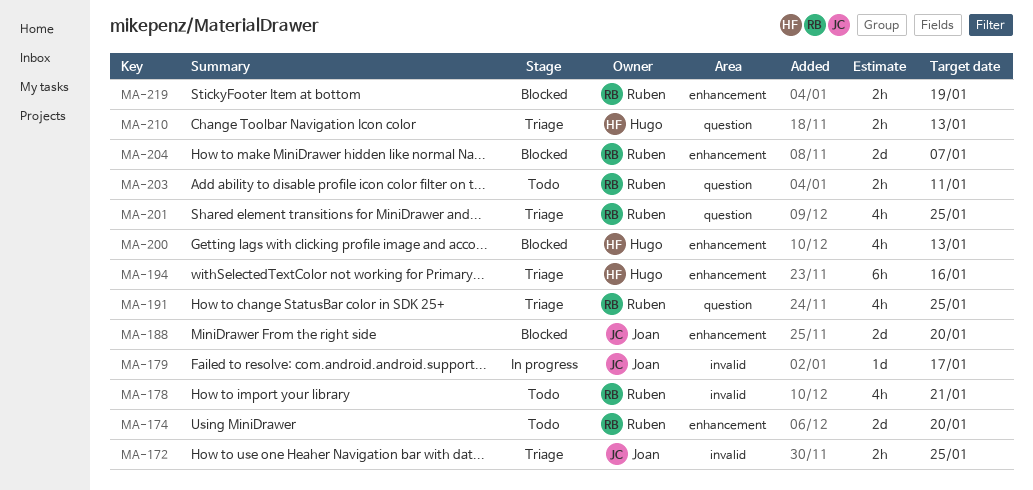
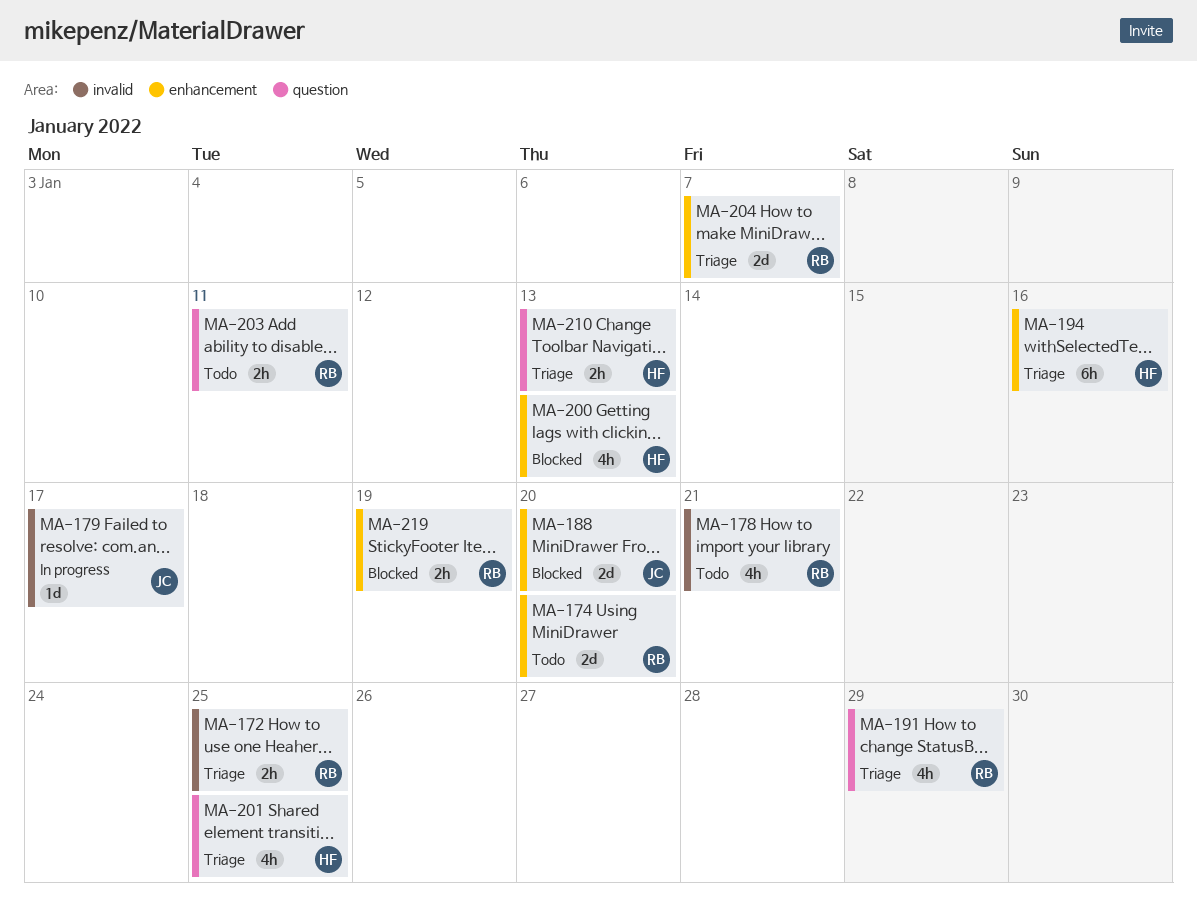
MA-172, owner: Joan -> Ruben
MA-191, due: Jan 25 -> Jan 29
MA-201, owner: Ruben -> Hugo
MA-204, status: Blocked -> Triage

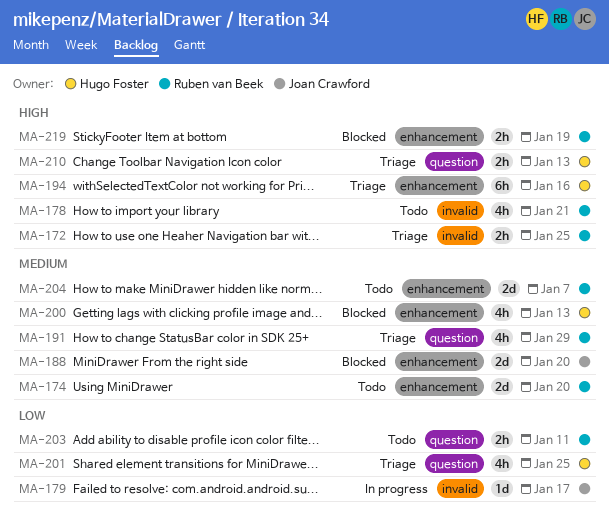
MA-204, status: Triage -> Todo

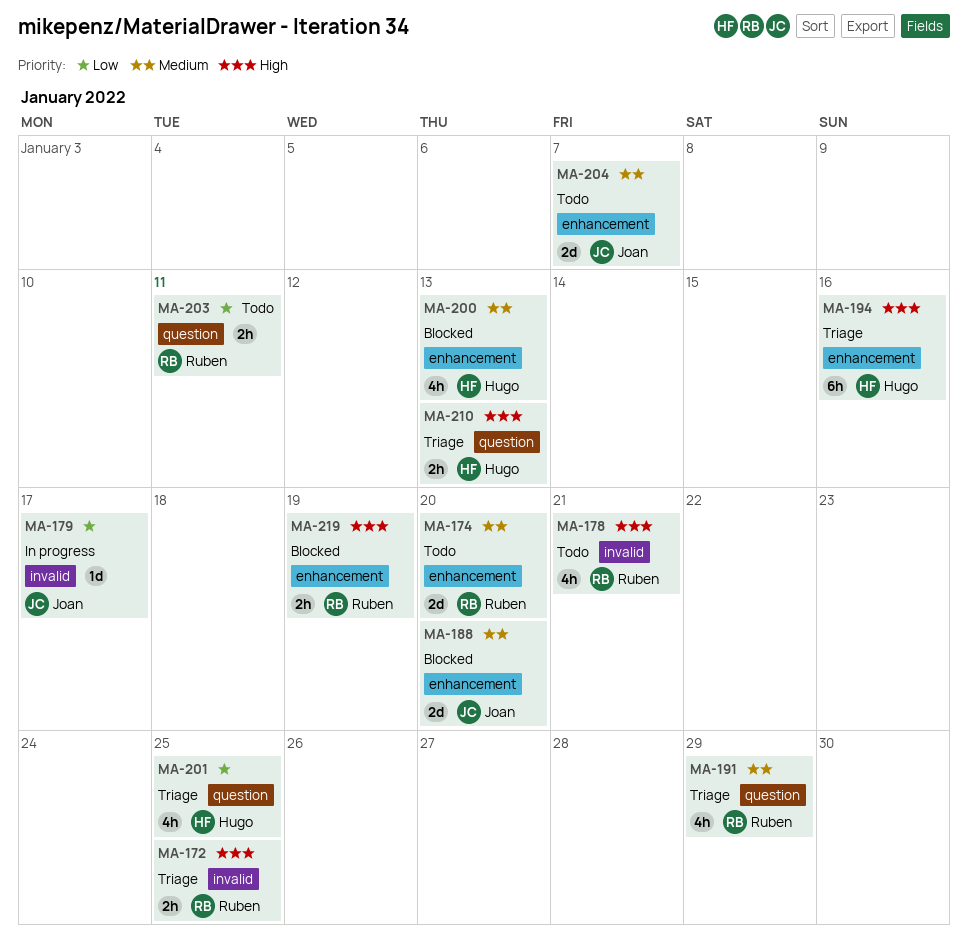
MA-204, owner: Ruben van Beek -> Joan Crawford

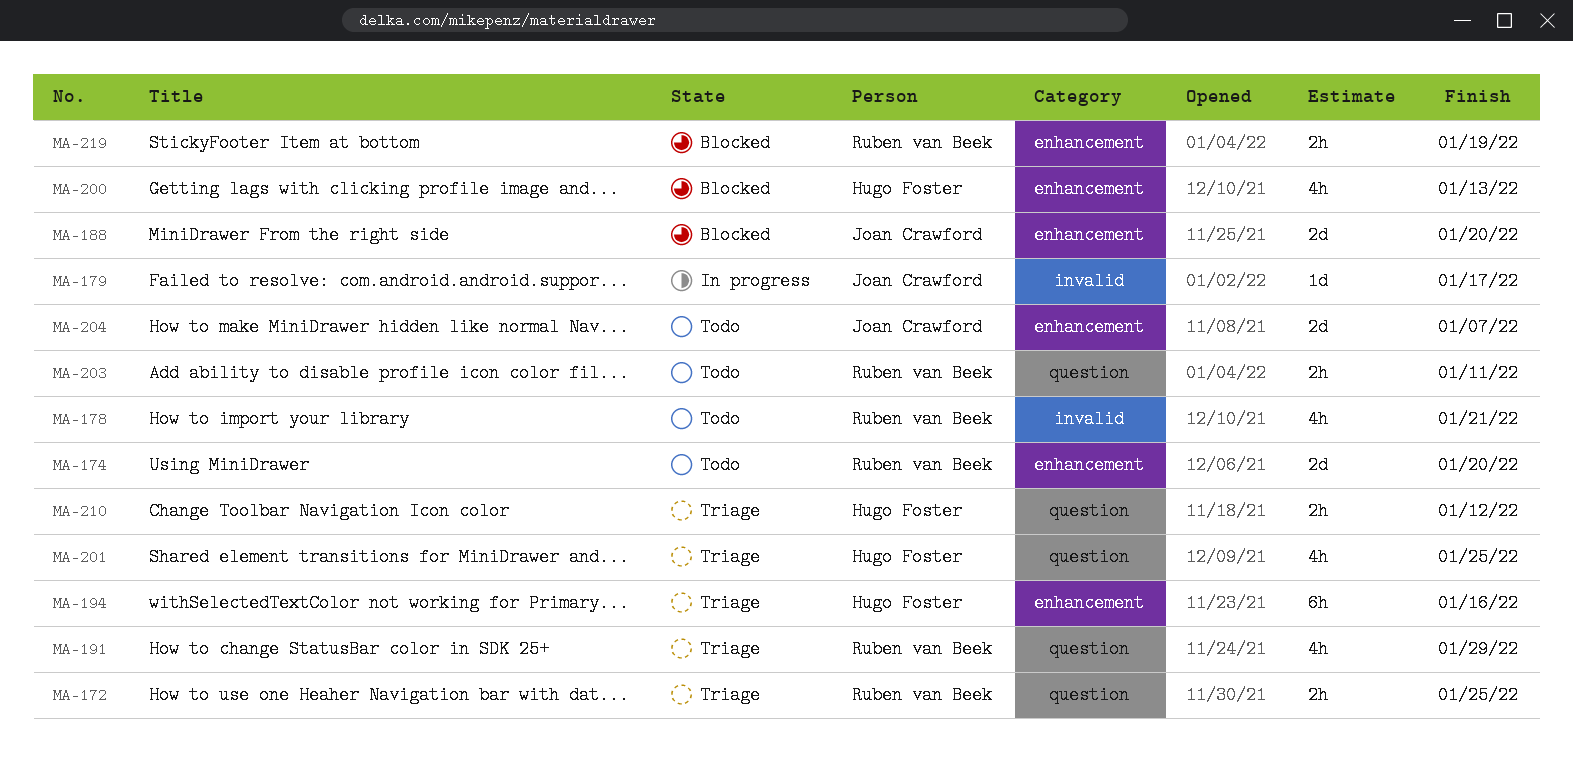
MA-172, label: invalid -> question
MA-210, due: Jan 13 -> Jan 12

